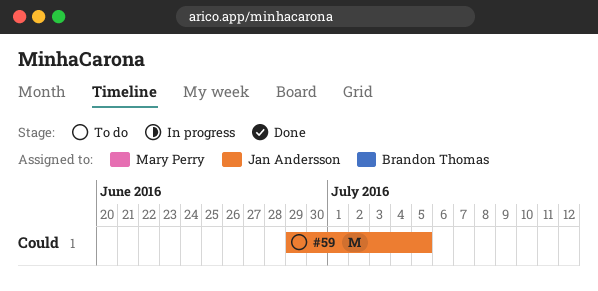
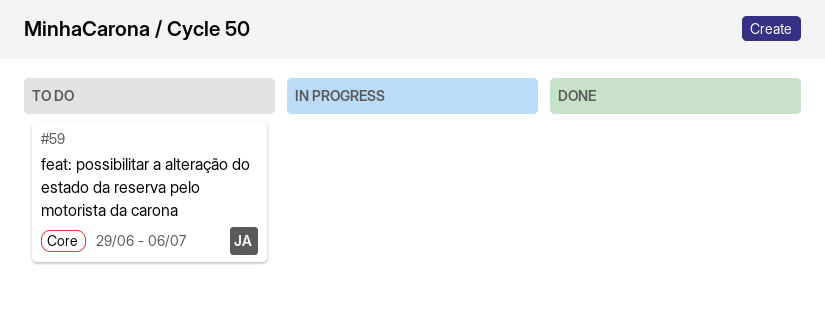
#59, due: Jul 5 -> Jul 6

